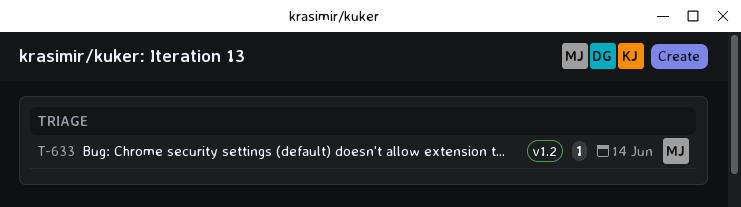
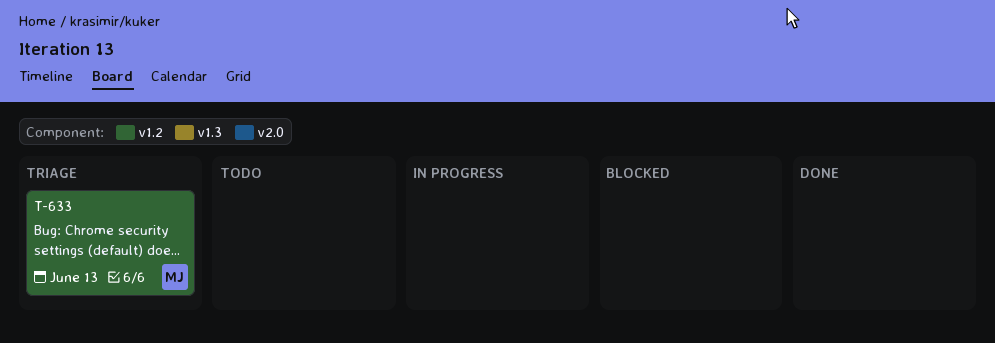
T-633, due: Jun 14 -> Jun 13

